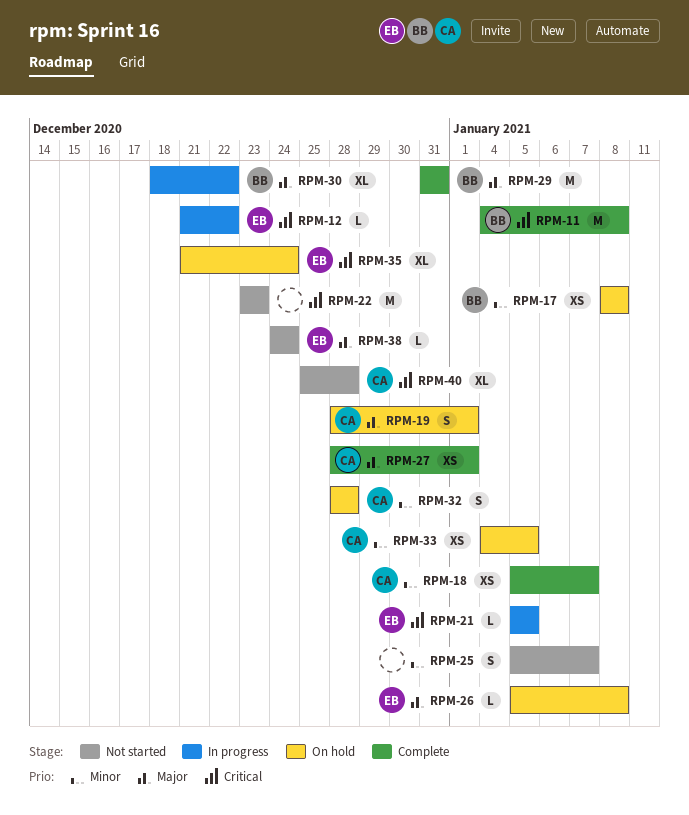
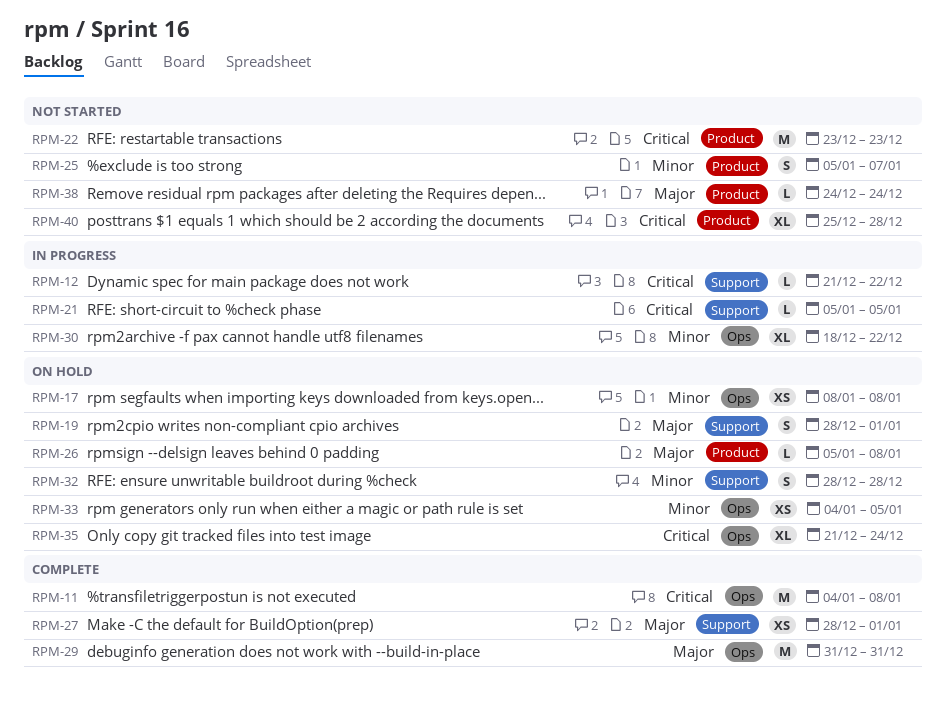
RPM-18: present -> none
RPM-30, priority: Major -> Minor

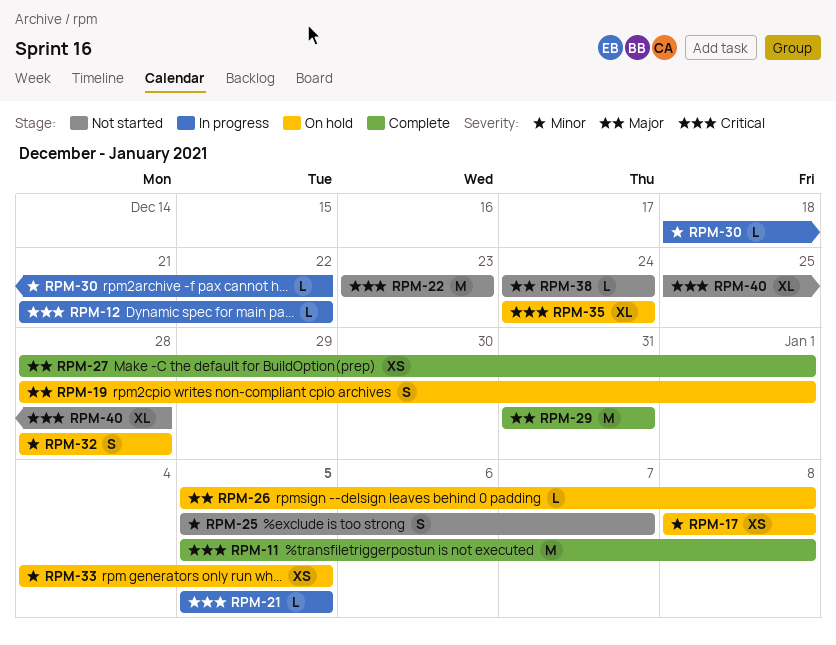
RPM-11, start: Jan 4 -> Jan 5
RPM-30, estimate: XL -> L
RPM-35, start: Dec 21 -> Dec 24

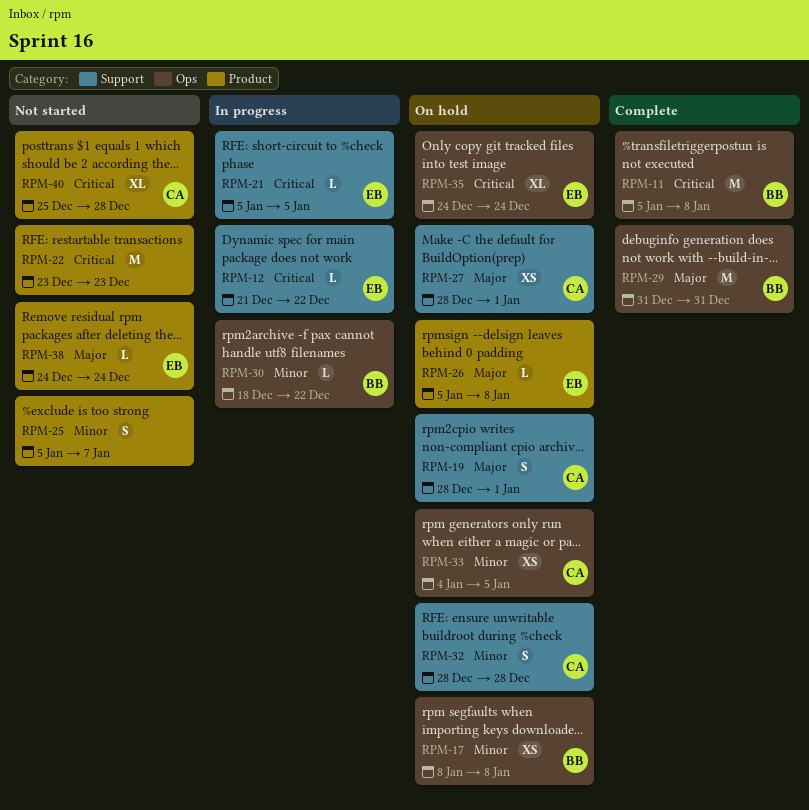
RPM-27, status: Complete -> On hold

